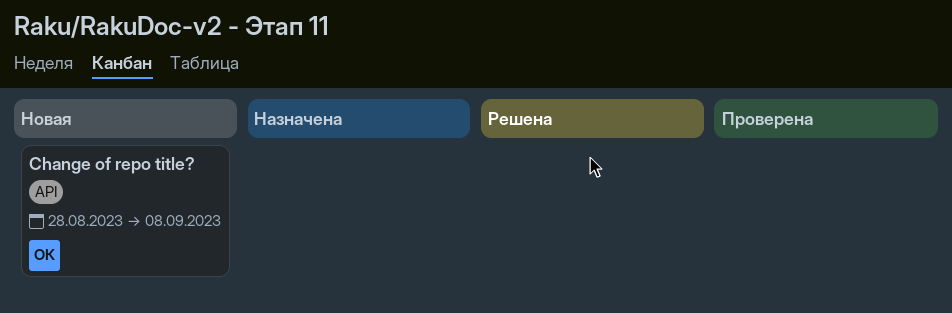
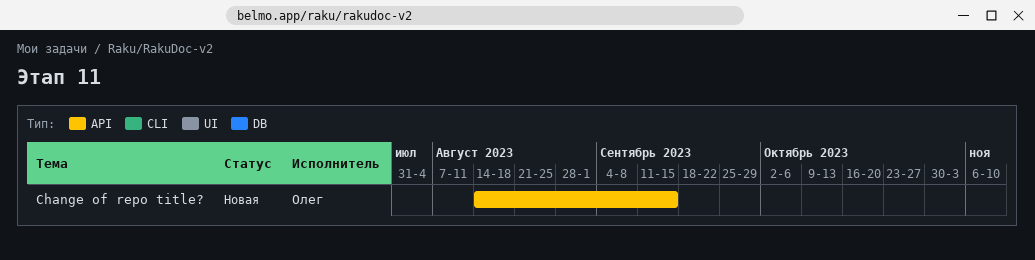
Change of repo title?, start: Aug 28 -> Aug 14
Change of repo title?, due: Sep 8 -> Sep 15

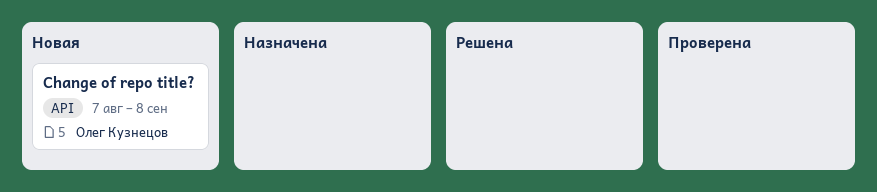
Change of repo title?, start: Aug 14 -> Aug 7
Change of repo title?, due: Sep 15 -> Sep 8

